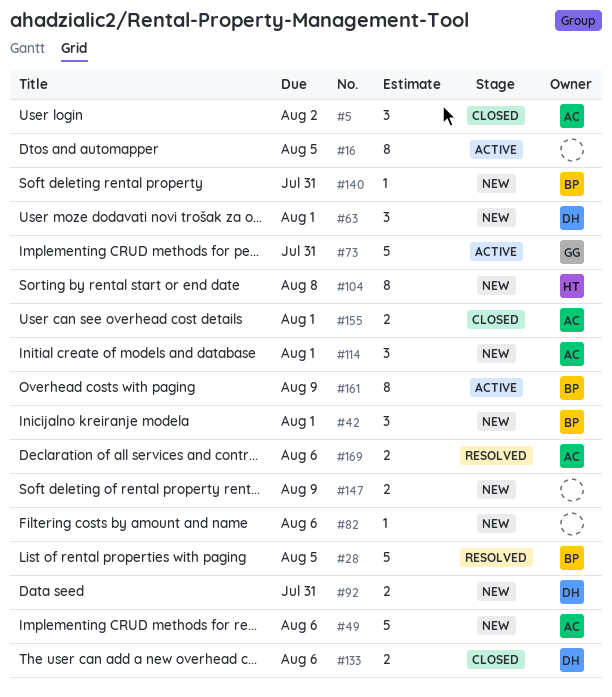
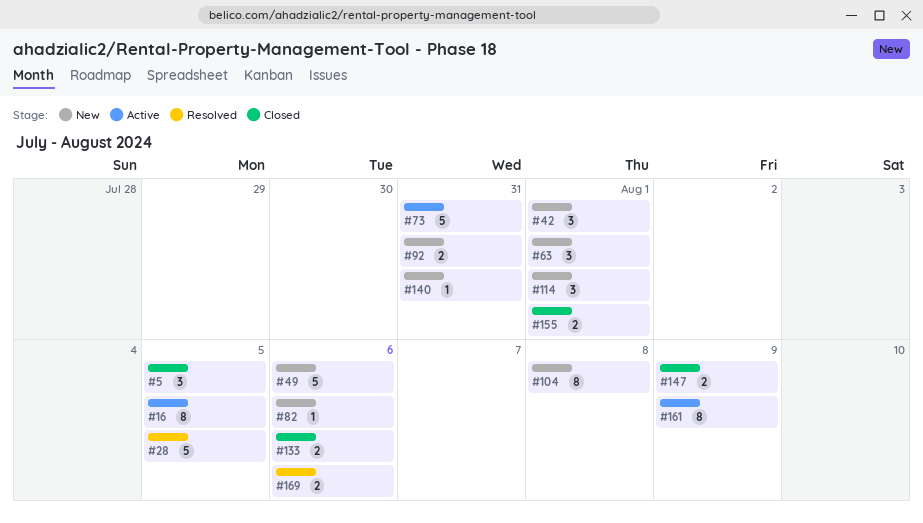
#5, due: Aug 2 -> Aug 5
#147, status: New -> Closed

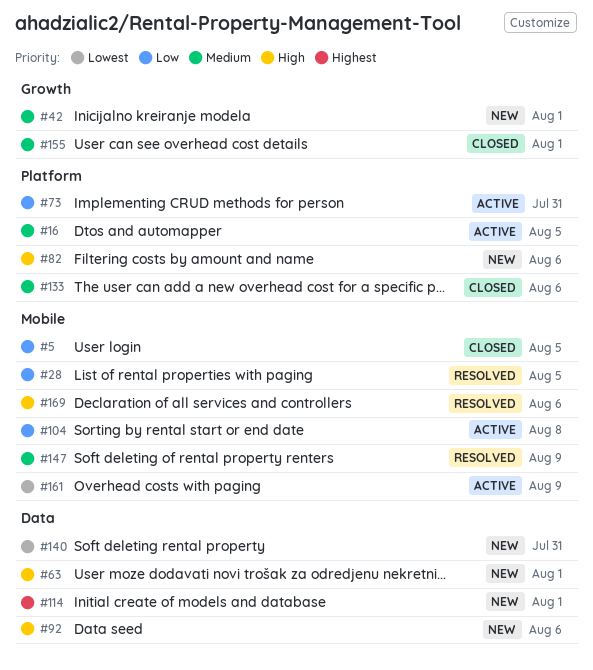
#49: present -> none
#92, due: Jul 31 -> Aug 6
#104, status: New -> Active
#147, status: Closed -> Resolved

